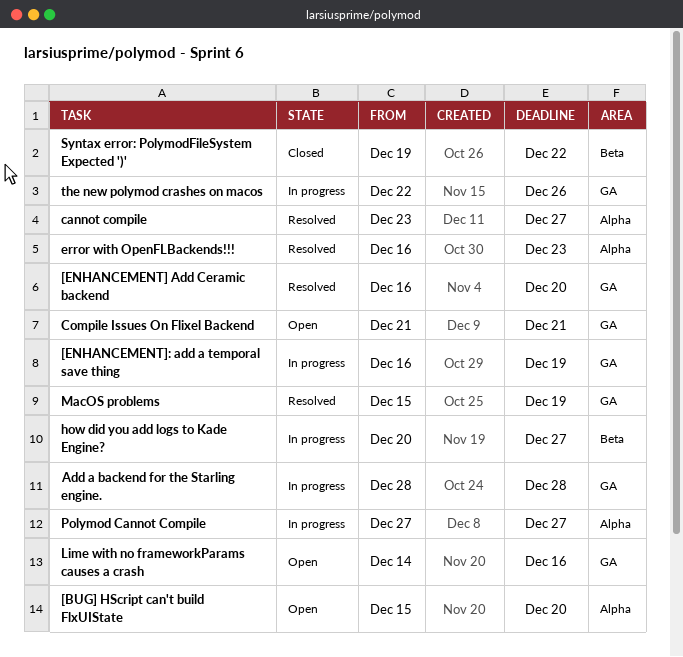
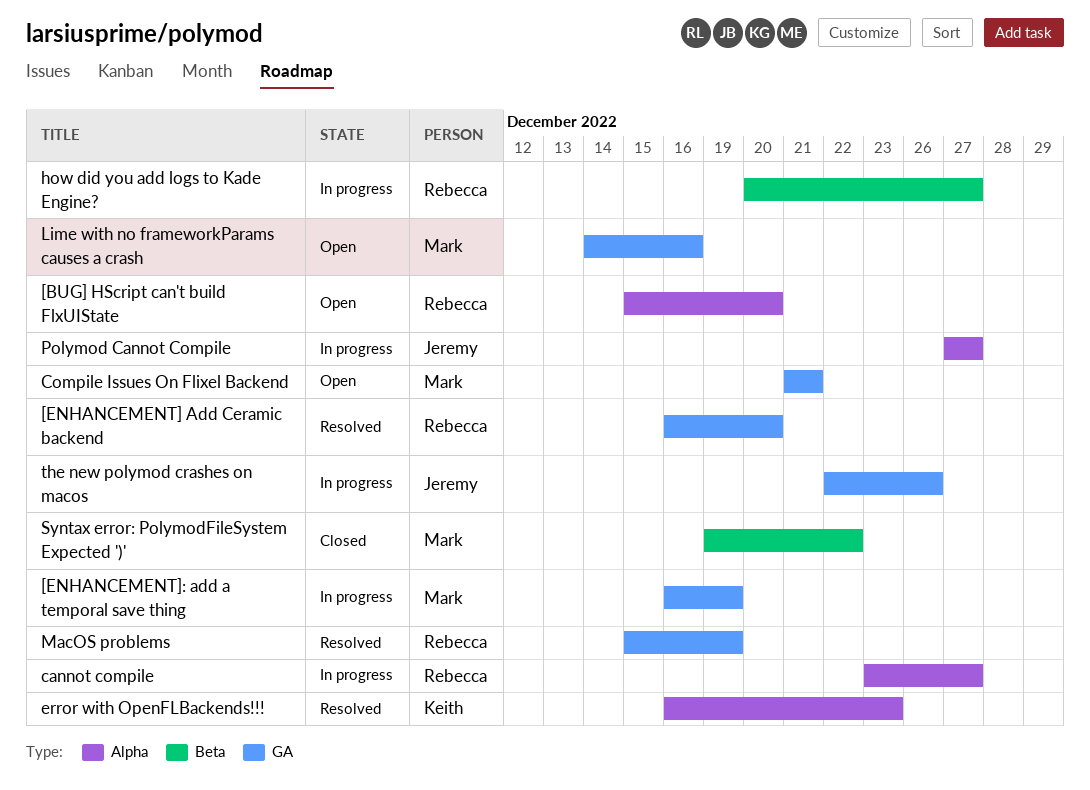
Add a backend for the Starling engine.: present -> none
cannot compile, status: Resolved -> In progress

